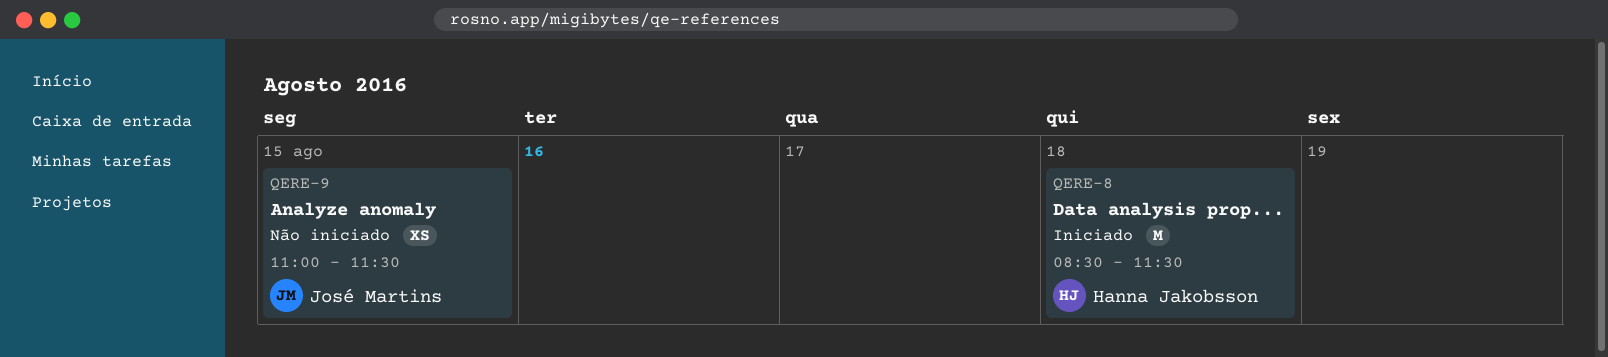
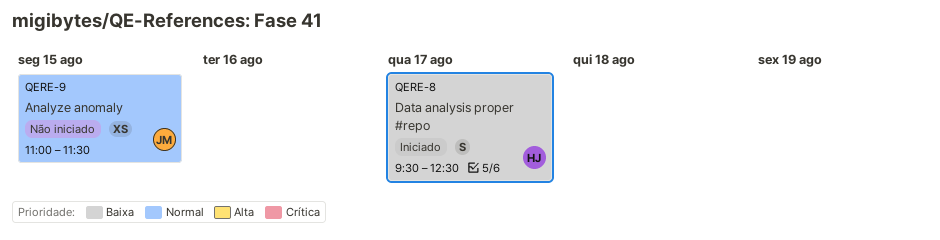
QERE-8, estimate: M -> S
QERE-8, day: Aug 18 -> Aug 17
QERE-8, begins: 08:30 -> 09:30
QERE-8, ends: 11:30 -> 12:30

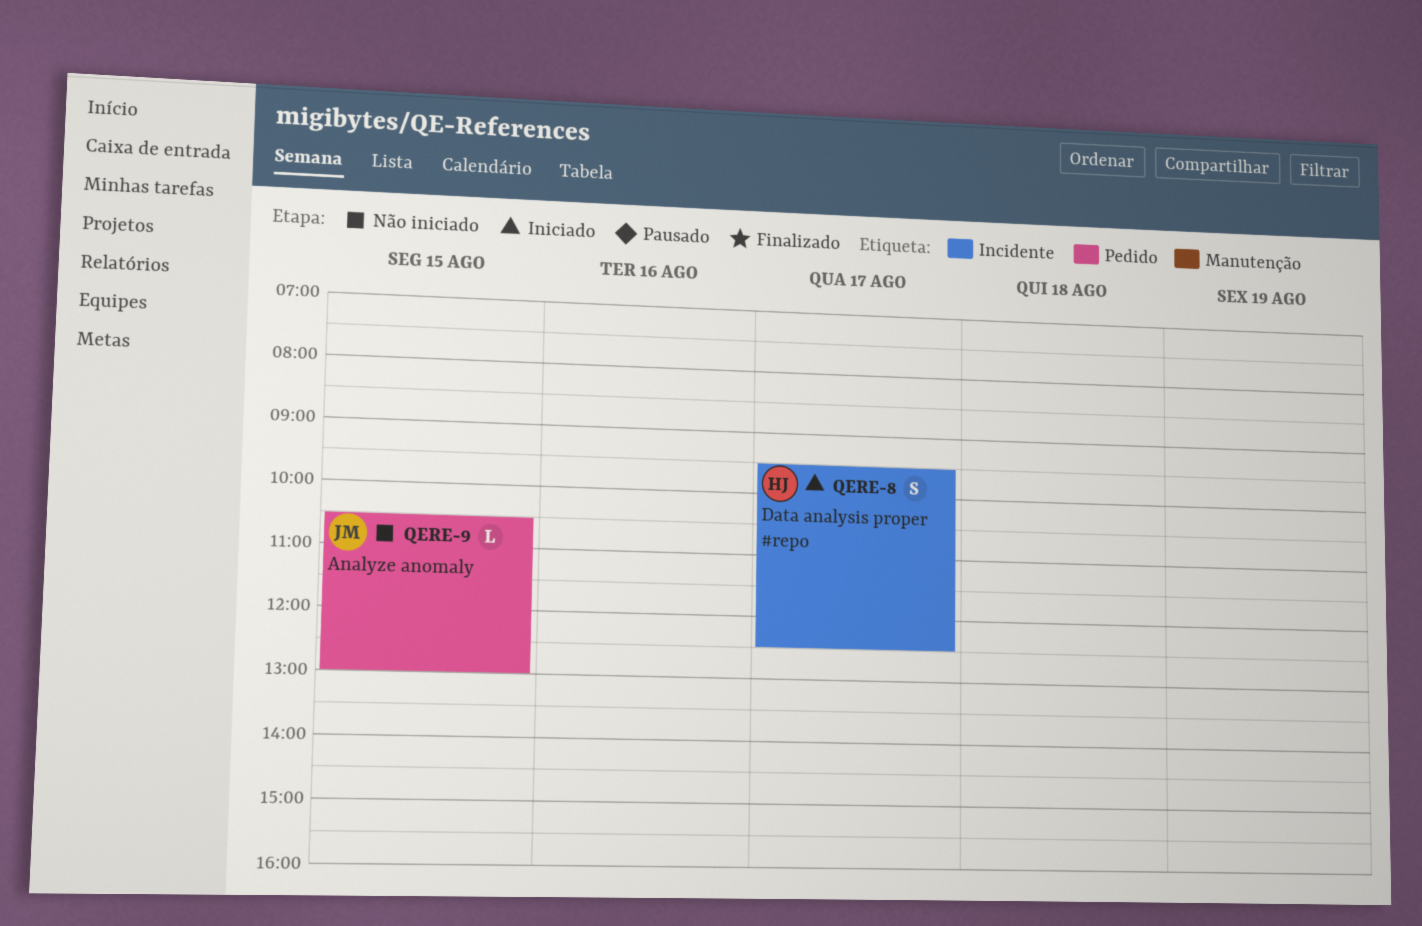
QERE-9, estimate: XS -> L
QERE-9, begins: 11:00 -> 10:30
QERE-9, ends: 11:30 -> 13:00

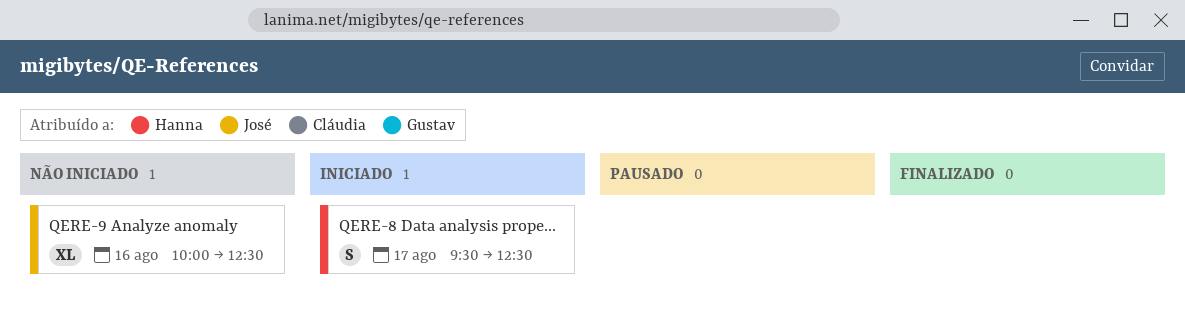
QERE-9, estimate: L -> XL
QERE-9, day: Aug 15 -> Aug 16
QERE-9, begins: 10:30 -> 10:00
QERE-9, ends: 13:00 -> 12:30

